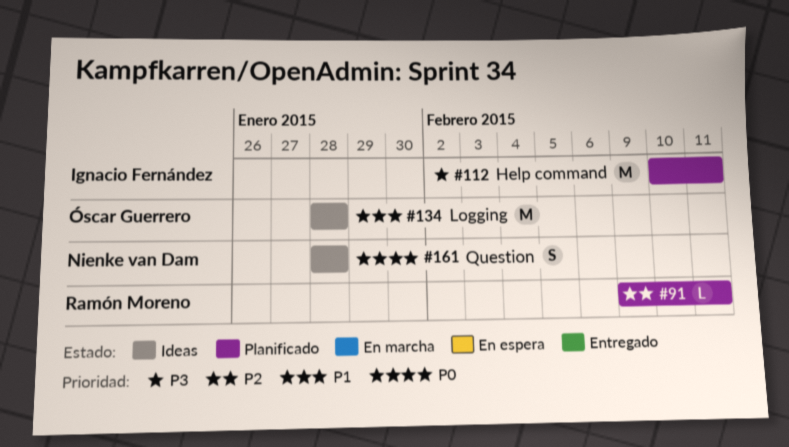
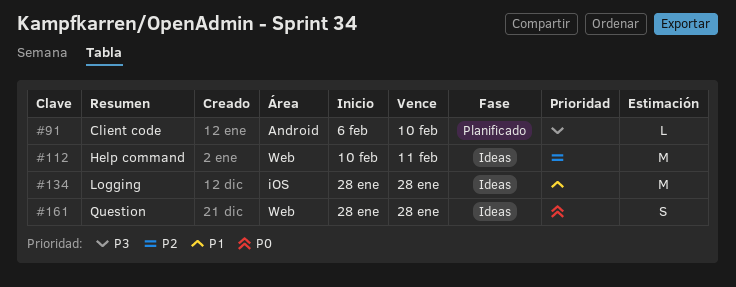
#91, priority: P2 -> P3
#91, start: Feb 9 -> Feb 6
#91, due: Feb 11 -> Feb 10
#112, status: Planificado -> Ideas
#112, priority: P3 -> P2

